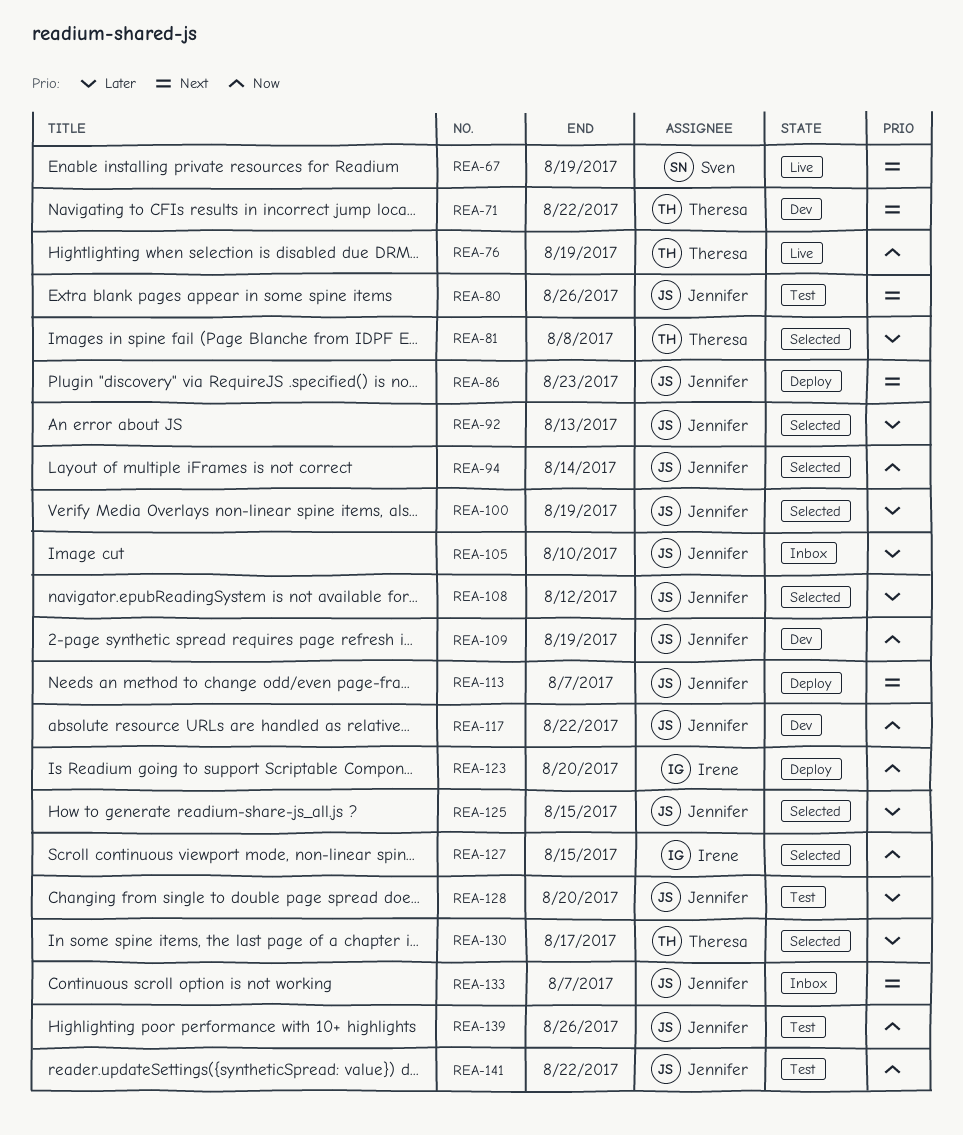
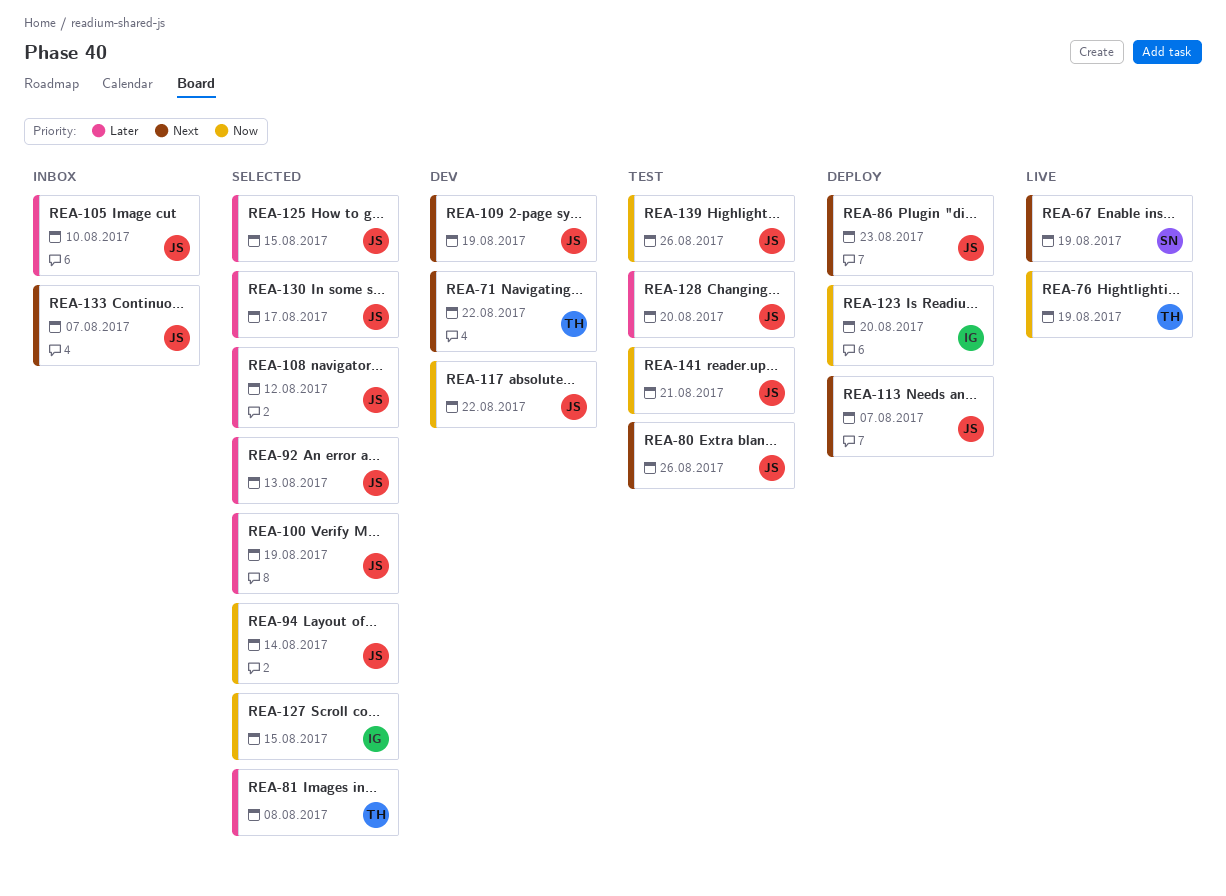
REA-109, priority: Now -> Next
REA-130, owner: Theresa -> Jennifer
REA-141, due: Aug 22 -> Aug 21

